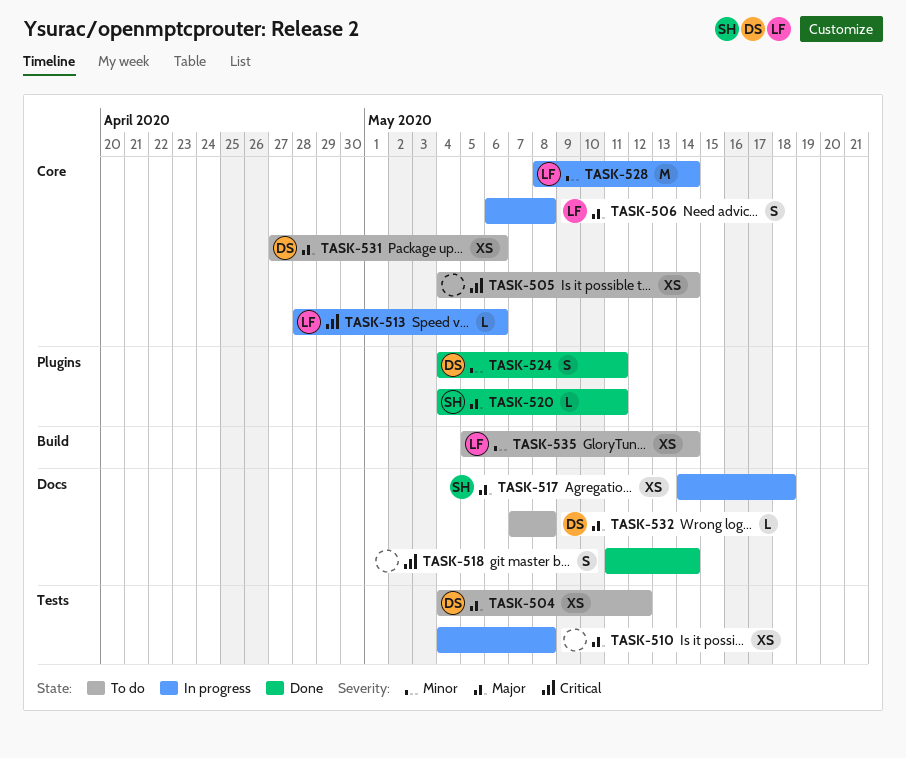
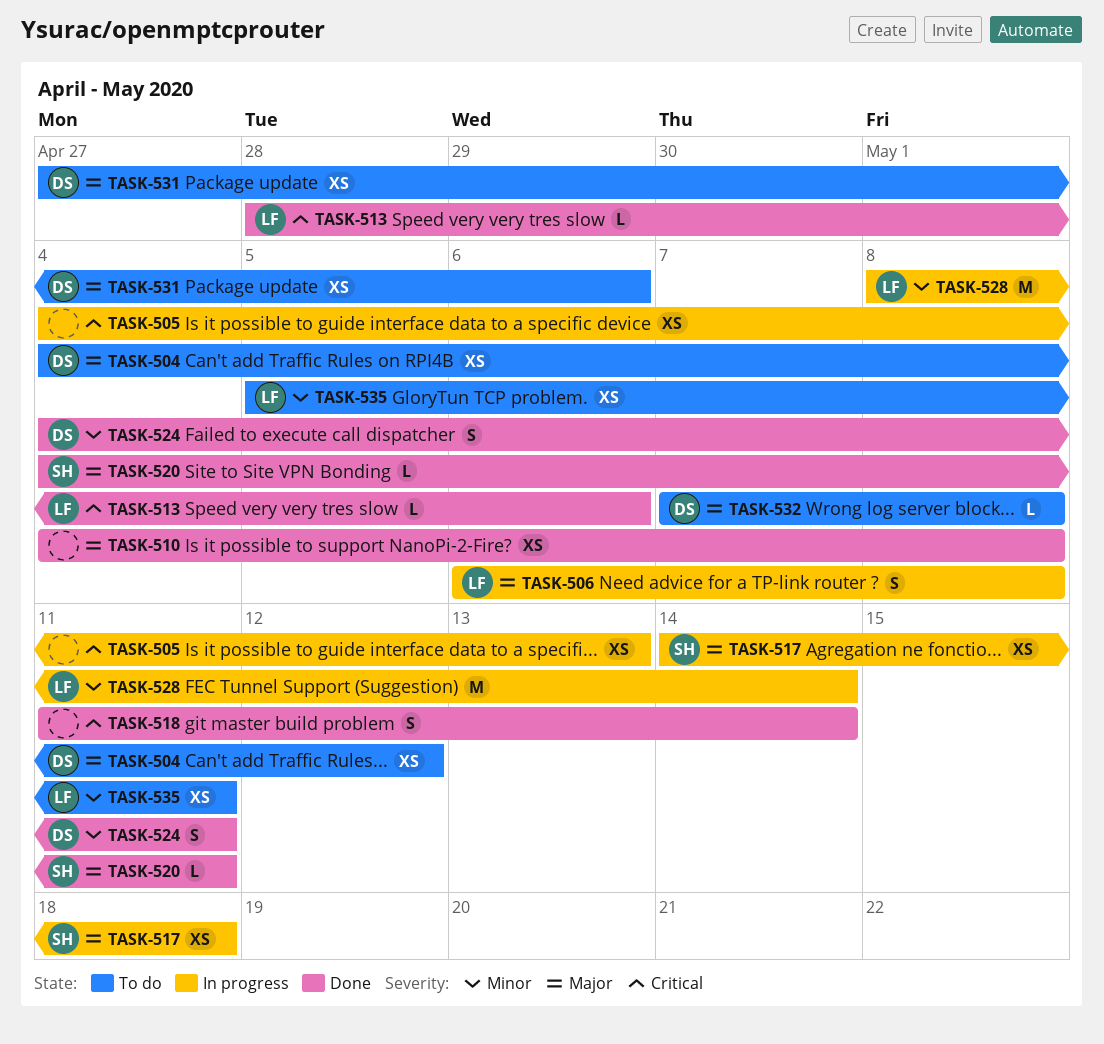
TASK-505, status: To do -> In progress
TASK-505, due: May 14 -> May 13
TASK-510, status: In progress -> Done
TASK-513, status: In progress -> Done
TASK-535, due: May 14 -> May 11

